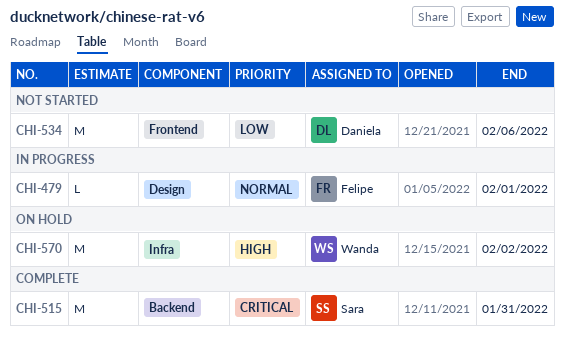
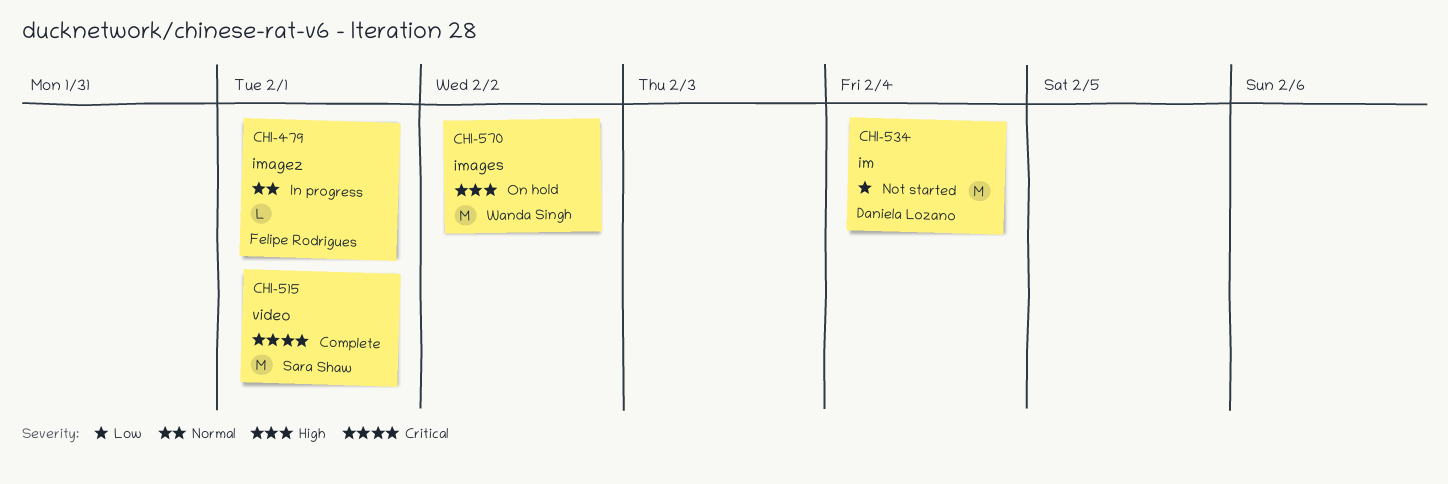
CHI-515, due: Jan 31 -> Feb 1
CHI-534, due: Feb 6 -> Feb 4

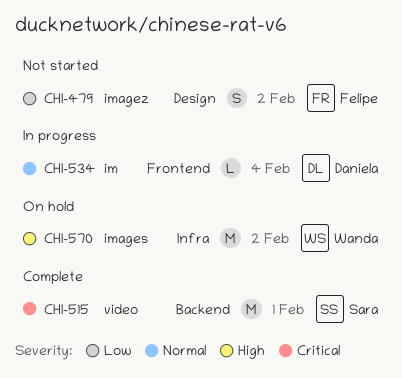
CHI-479, status: In progress -> Not started
CHI-479, priority: Normal -> Low
CHI-479, estimate: L -> S
CHI-479, due: Feb 1 -> Feb 2
CHI-534, status: Not started -> In progress
CHI-534, priority: Low -> Normal
CHI-534, estimate: M -> L

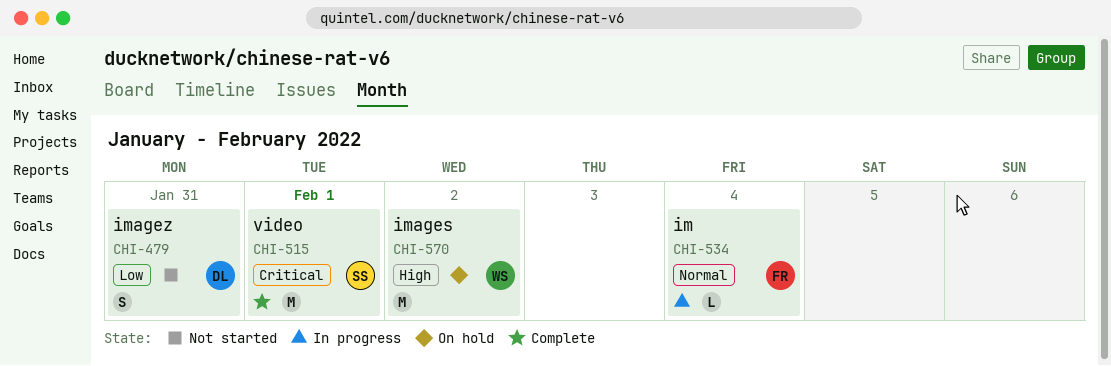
CHI-479, owner: Felipe -> Daniela
CHI-479, due: Feb 2 -> Jan 31
CHI-534, owner: Daniela -> Felipe

